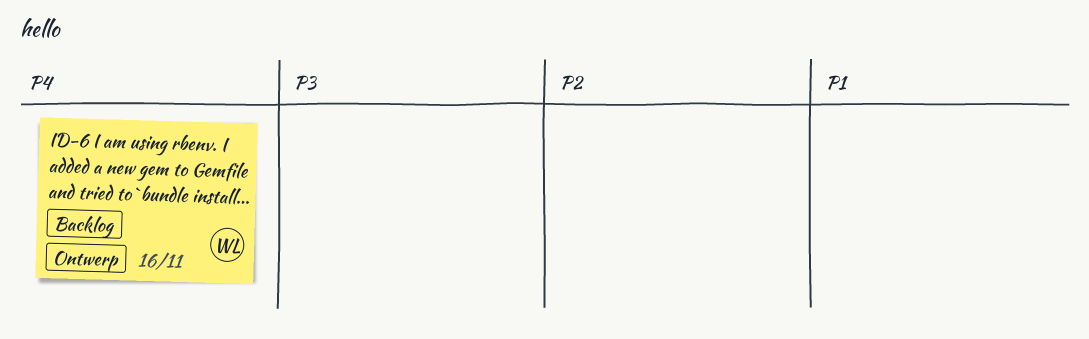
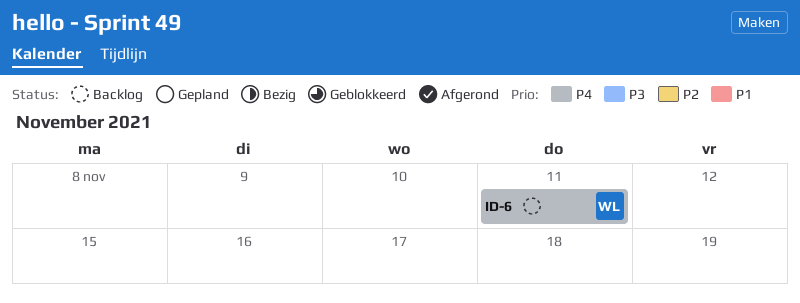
ID-6, due: Nov 16 -> Nov 11

